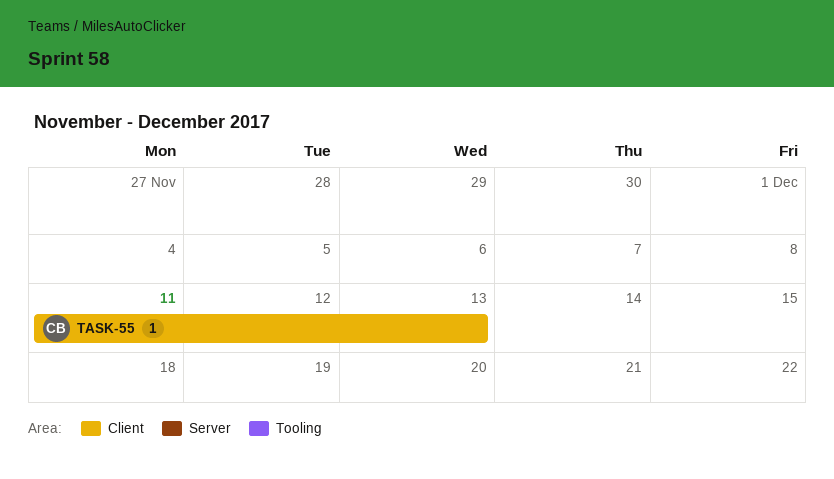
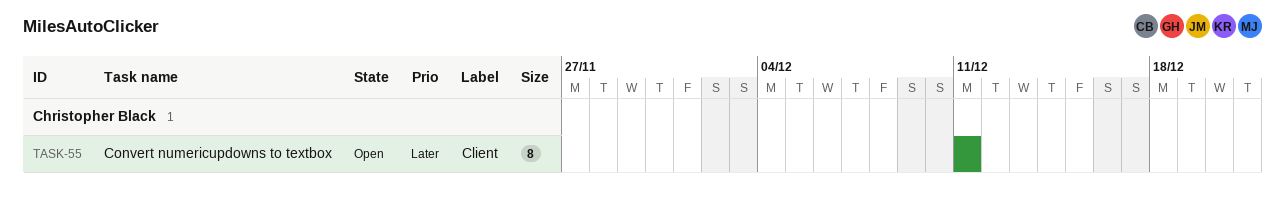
TASK-55, estimate: 1 -> 8
TASK-55, due: Dec 13 -> Dec 11

